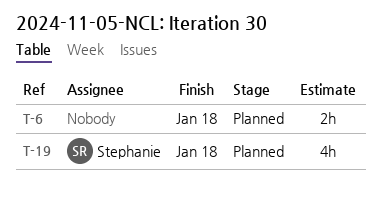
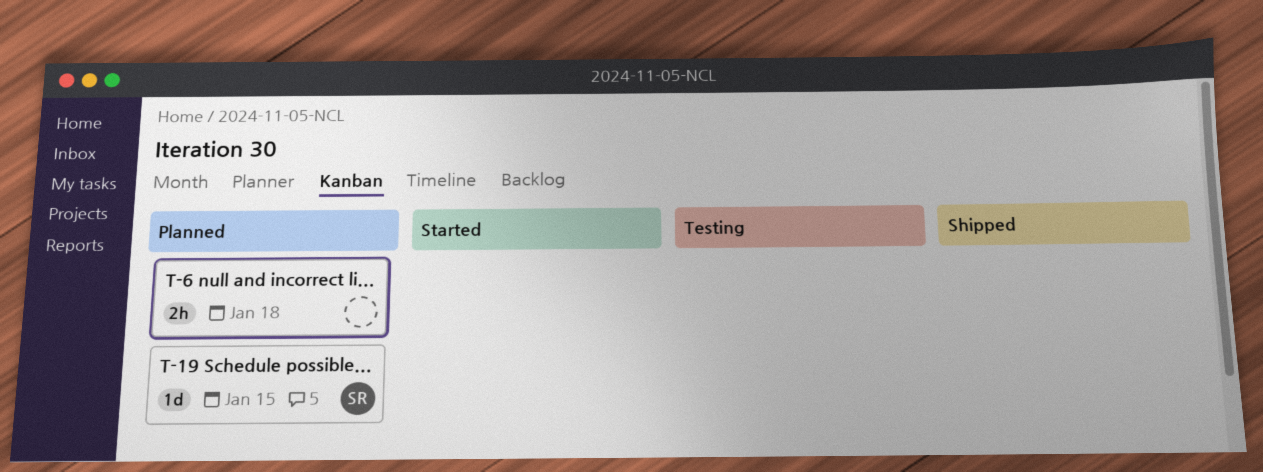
T-19, estimate: 4h -> 1d
T-19, due: Jan 18 -> Jan 15

